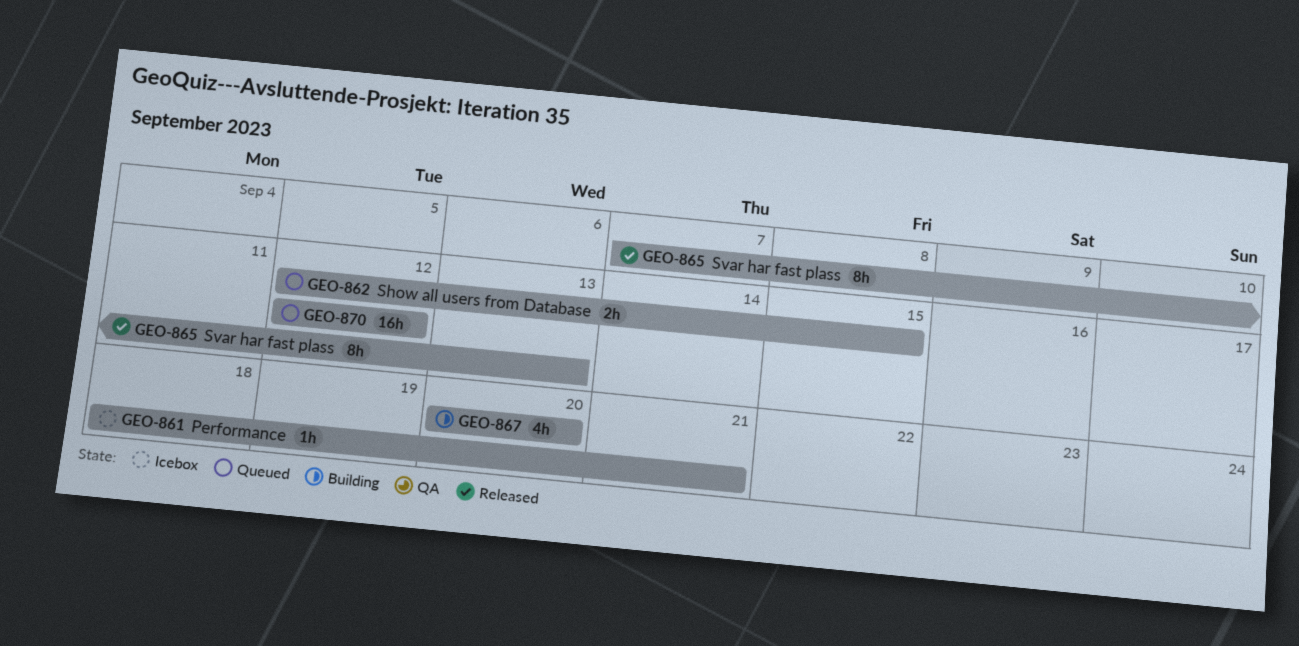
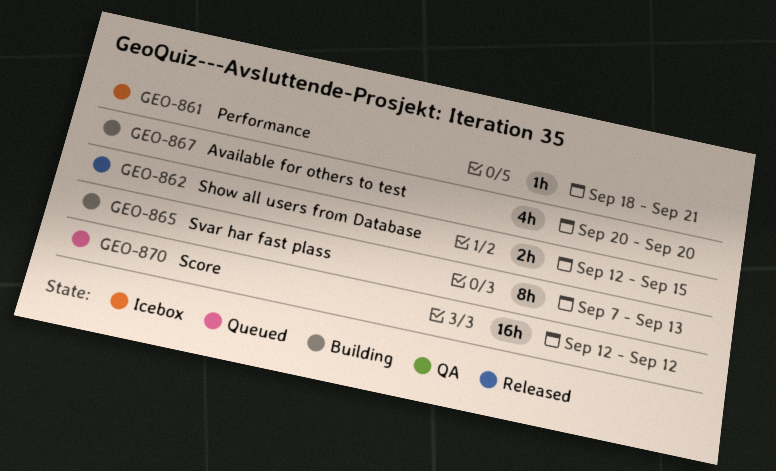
GEO-862, status: Queued -> Released
GEO-865, status: Released -> Building

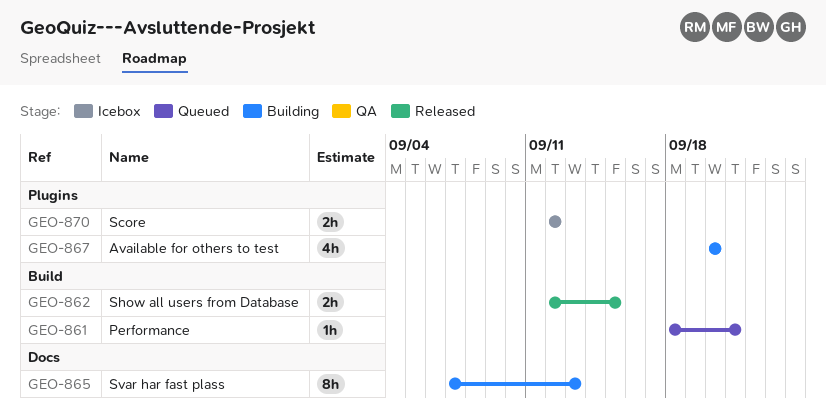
GEO-861, status: Icebox -> Queued
GEO-870, status: Queued -> Icebox
GEO-870, estimate: 16h -> 2h

